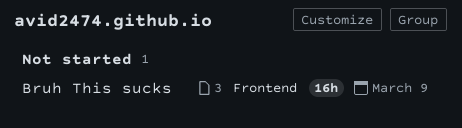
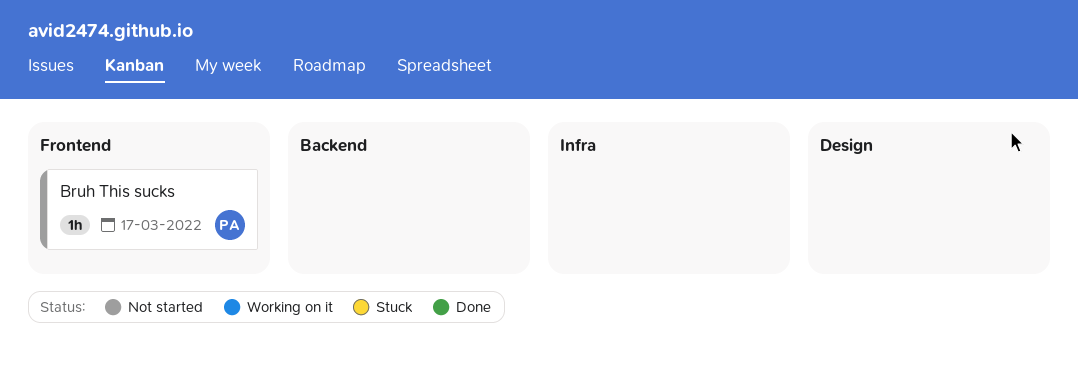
Bruh This sucks, estimate: 16h -> 1h
Bruh This sucks, due: Mar 9 -> Mar 17

